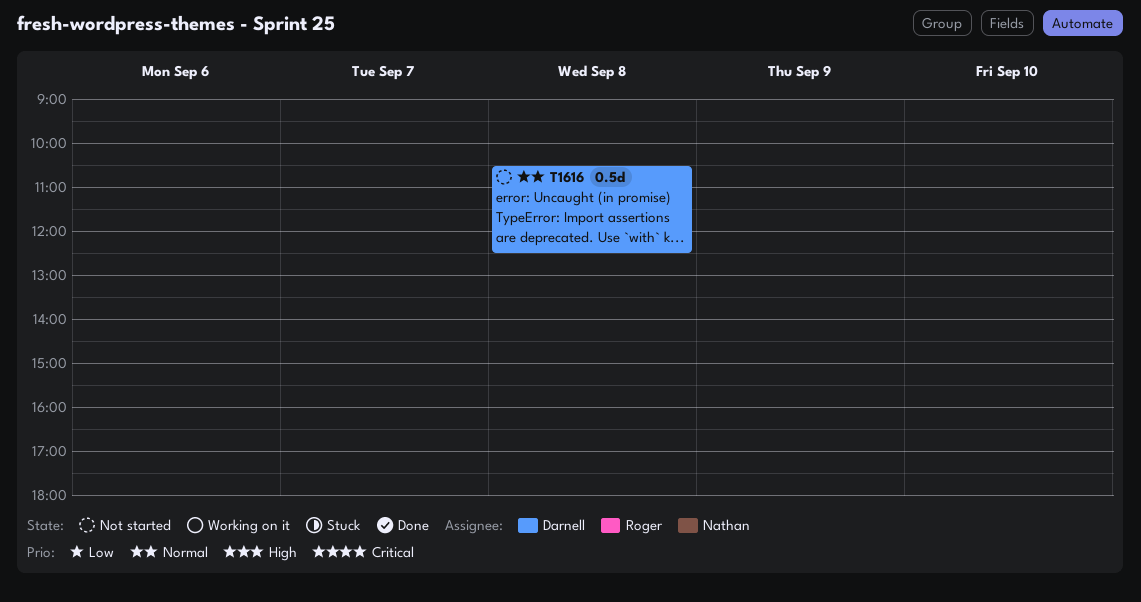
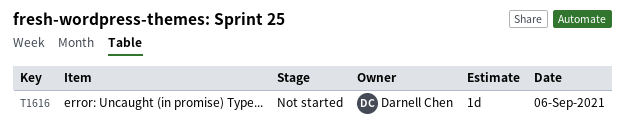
T1616, estimate: 0.5d -> 1d
T1616, day: Sep 8 -> Sep 6

